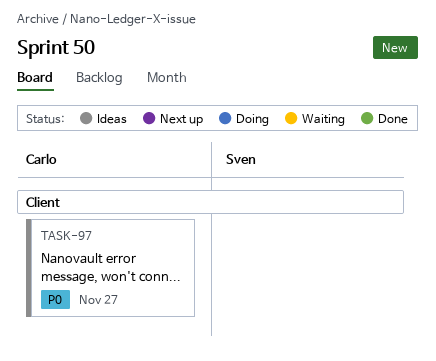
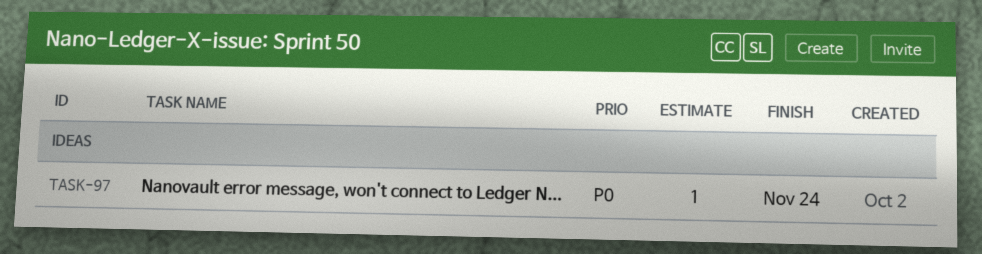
TASK-97, due: Nov 27 -> Nov 24

